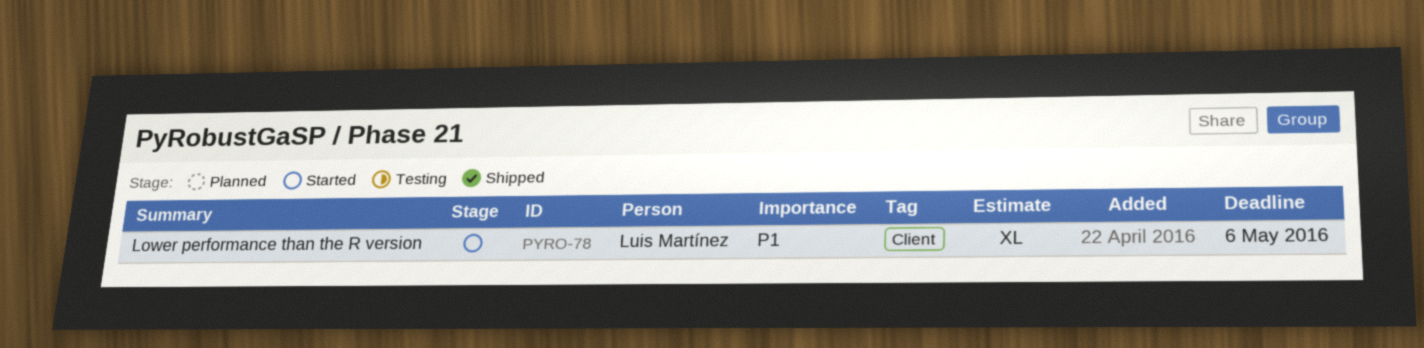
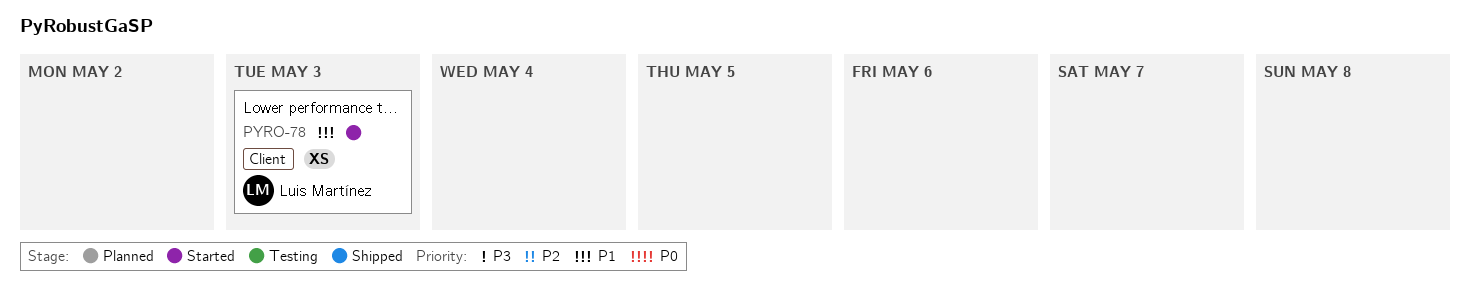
PYRO-78, estimate: XL -> XS
PYRO-78, due: May 6 -> May 3

